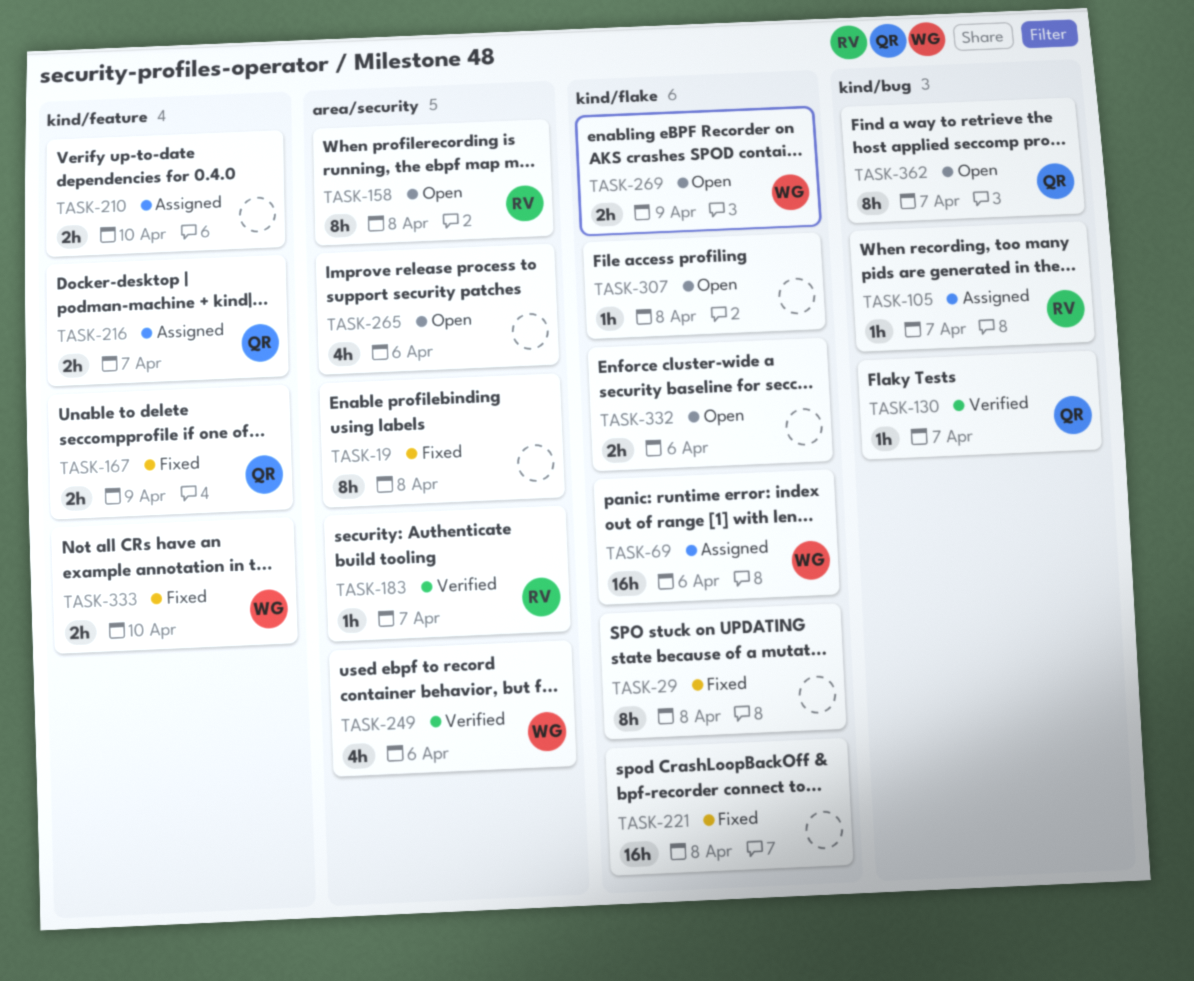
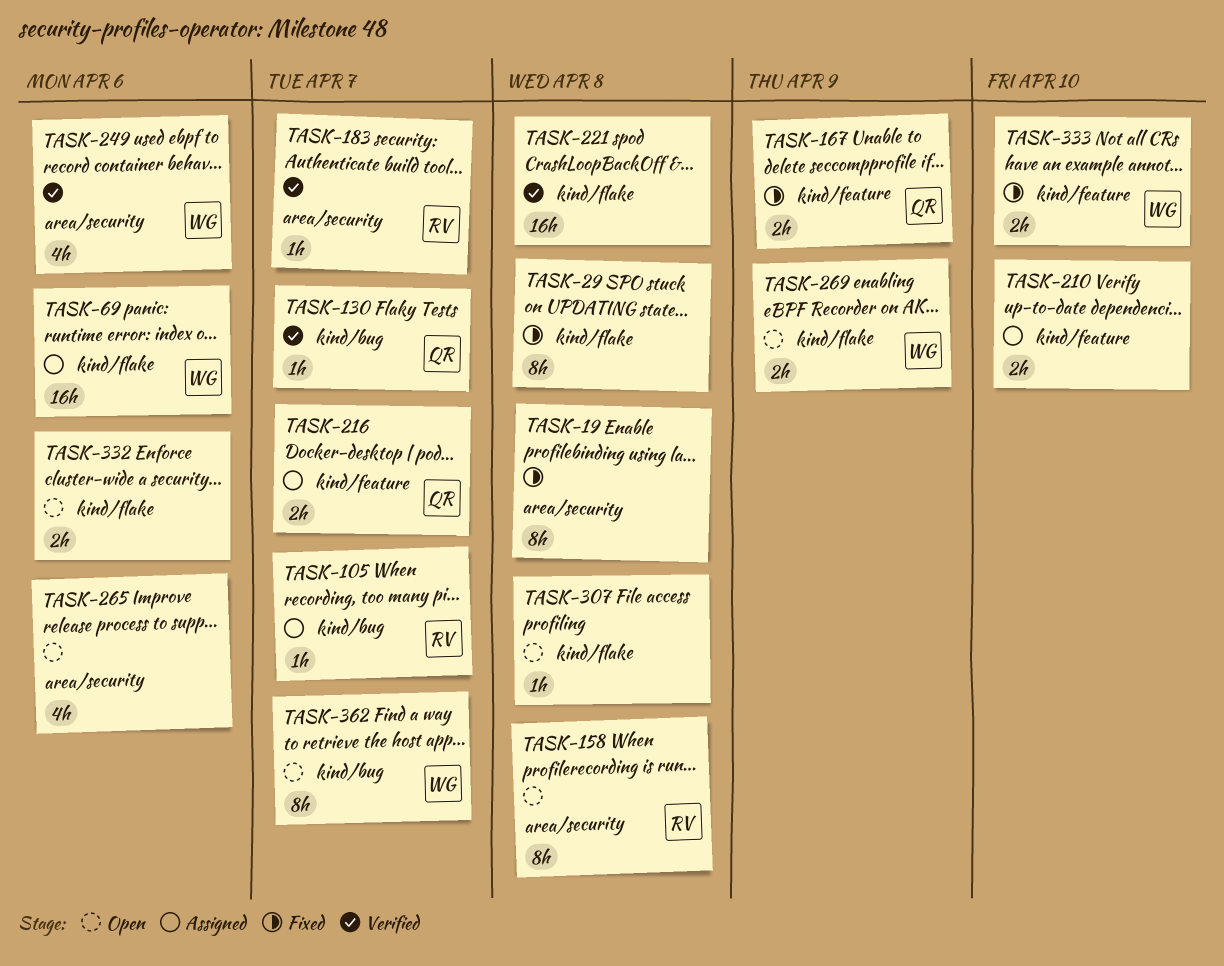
TASK-221, status: Fixed -> Verified
TASK-362, owner: QR -> WG

